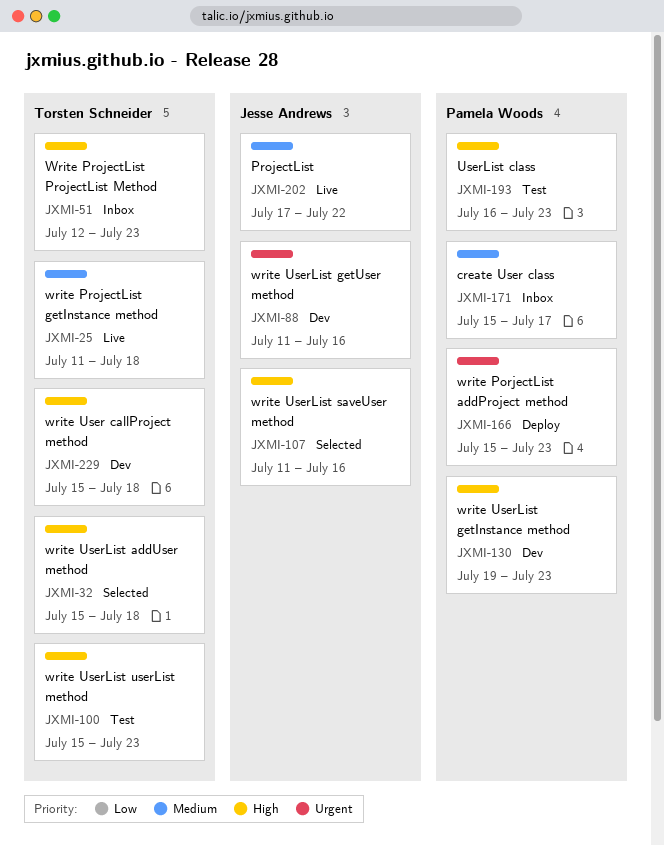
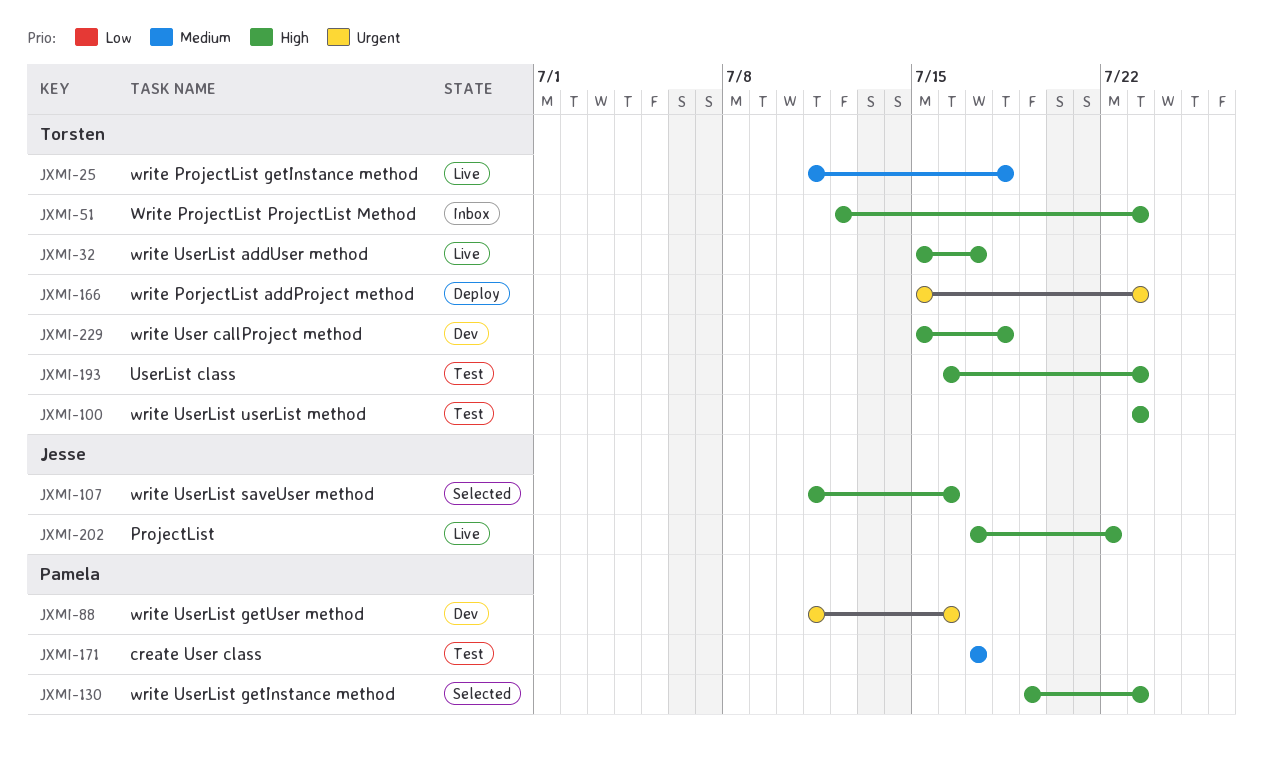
JXMI-32, status: Selected -> Live
JXMI-32, due: Jul 18 -> Jul 17
JXMI-88, owner: Jesse Andrews -> Pamela Woods
JXMI-100, start: Jul 15 -> Jul 23
JXMI-130, status: Dev -> Selected
JXMI-166, owner: Pamela Woods -> Torsten Schneider
JXMI-171, status: Inbox -> Test
JXMI-171, start: Jul 15 -> Jul 17
JXMI-193, owner: Pamela Woods -> Torsten Schneider
JXMI-202, priority: Medium -> High

